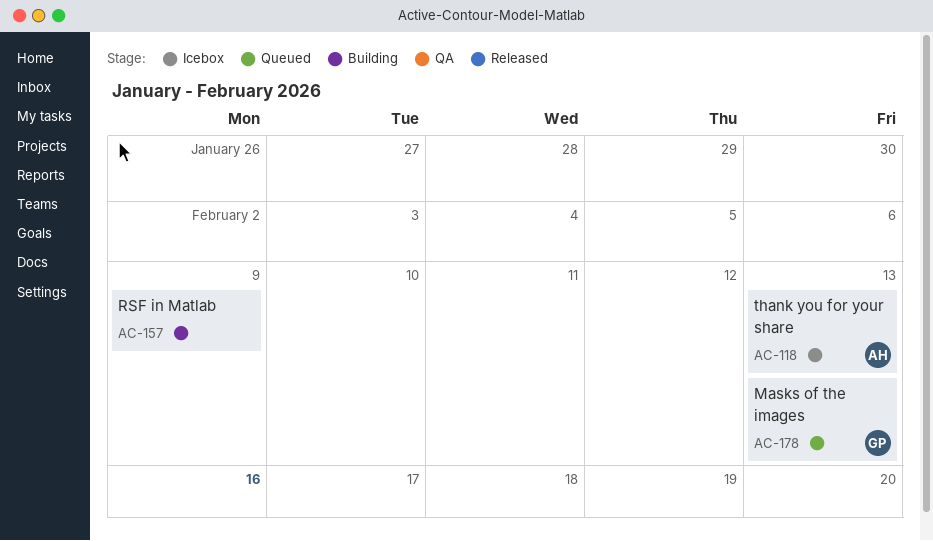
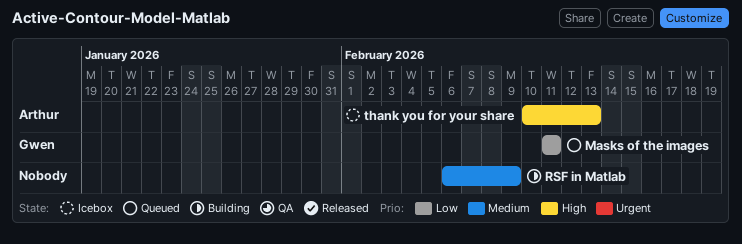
Masks of the images, due: Feb 13 -> Feb 11

